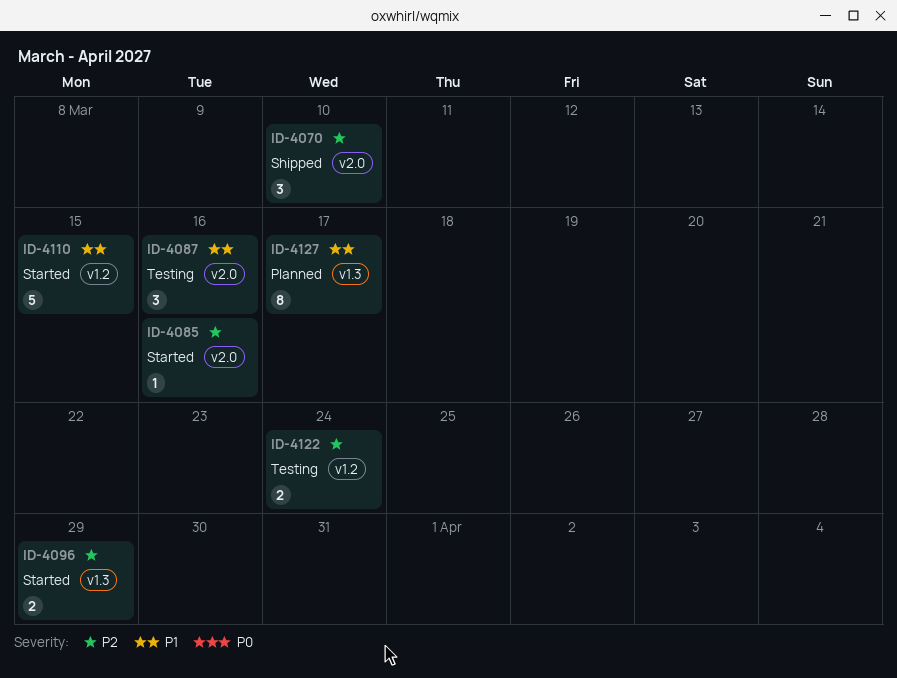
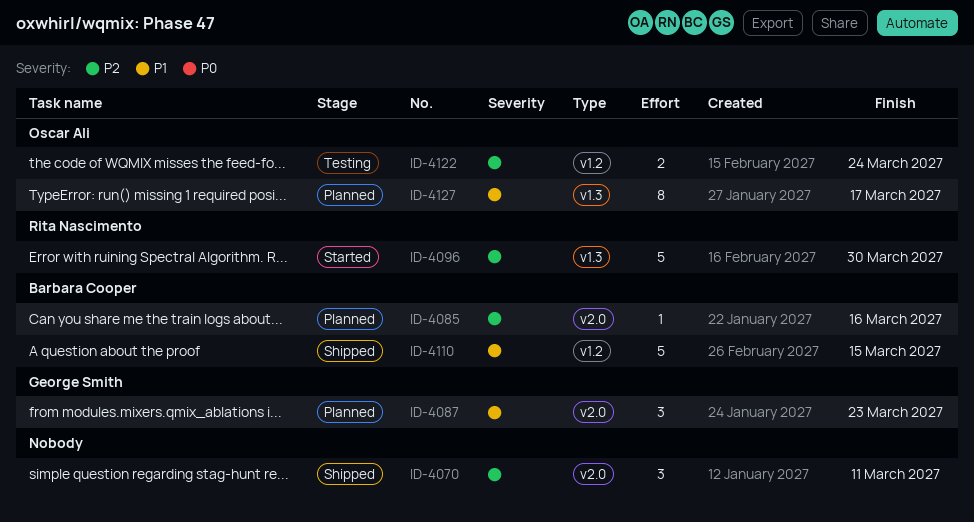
ID-4070, due: Mar 10 -> Mar 11
ID-4085, status: Started -> Planned
ID-4087, status: Testing -> Planned
ID-4087, due: Mar 16 -> Mar 23
ID-4096, estimate: 2 -> 5
ID-4096, due: Mar 29 -> Mar 30
ID-4110, status: Started -> Shipped

